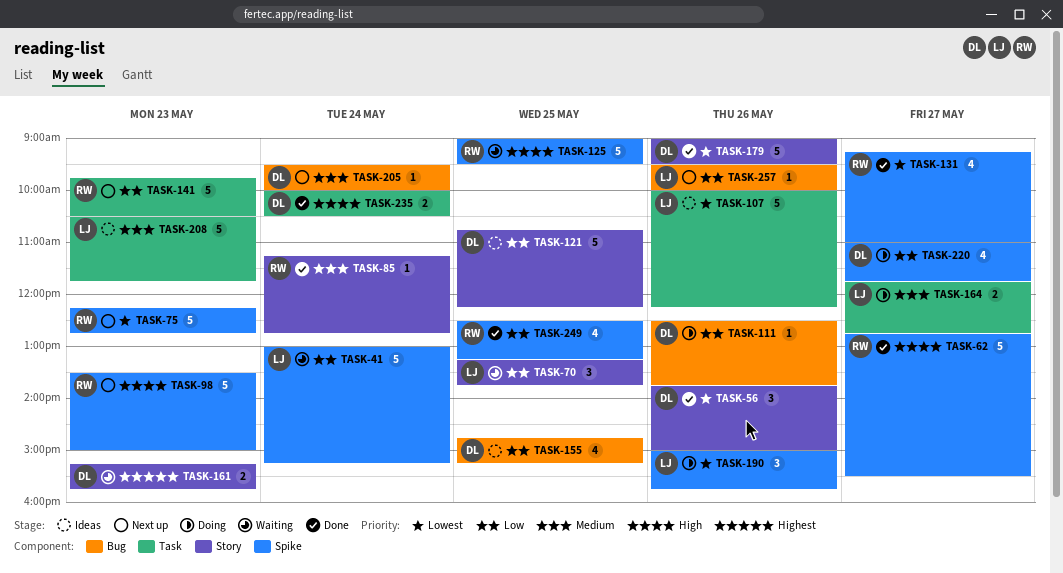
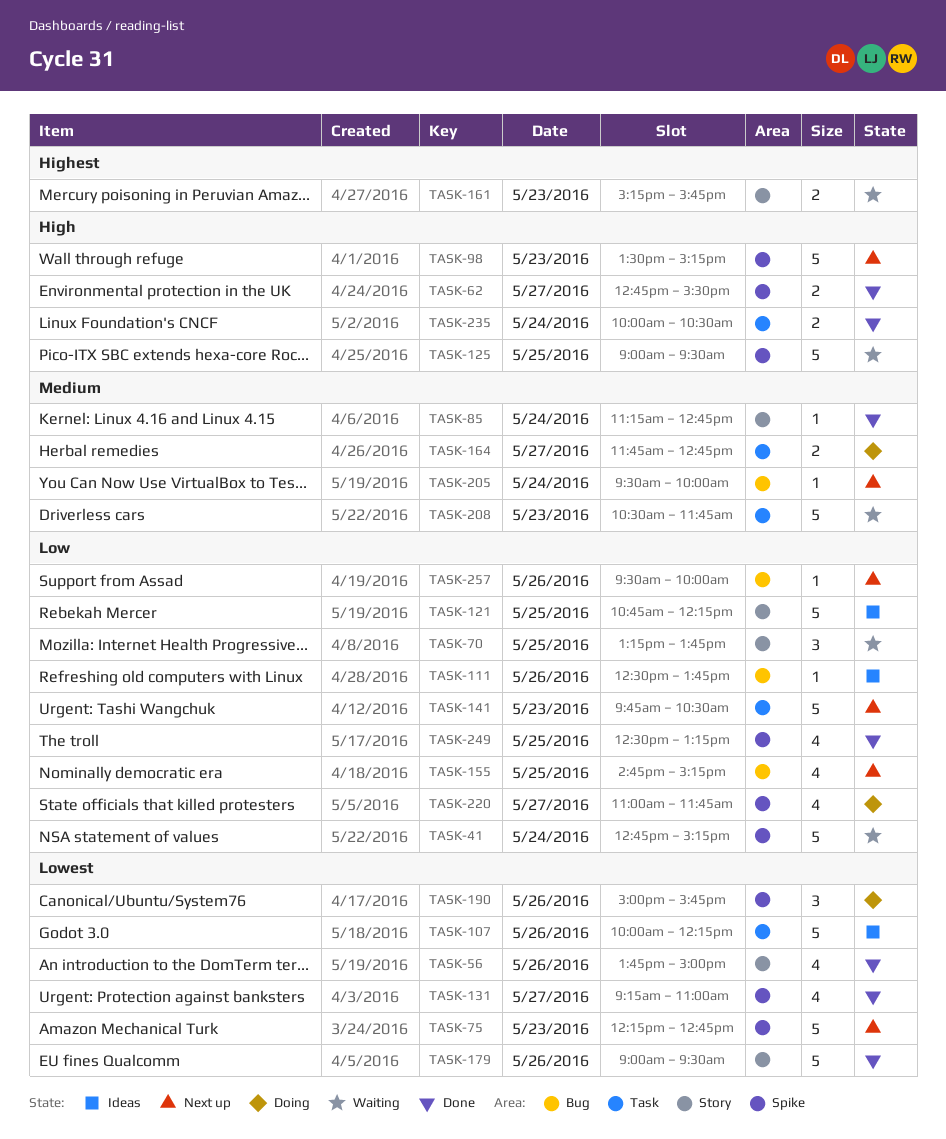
TASK-41, begins: 13:00 -> 12:45
TASK-56, estimate: 3 -> 4
TASK-62, estimate: 5 -> 2
TASK-98, ends: 15:00 -> 15:15
TASK-111, status: Doing -> Ideas
TASK-155, status: Ideas -> Next up
TASK-208, status: Ideas -> Waiting

